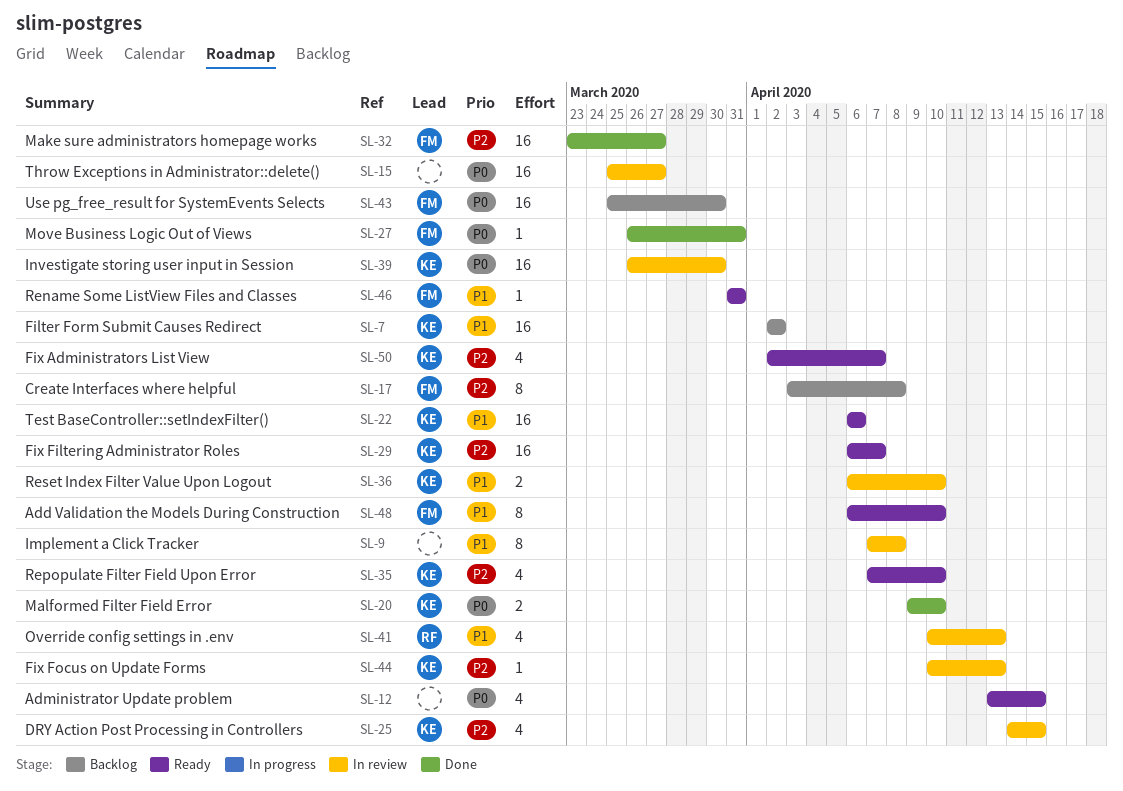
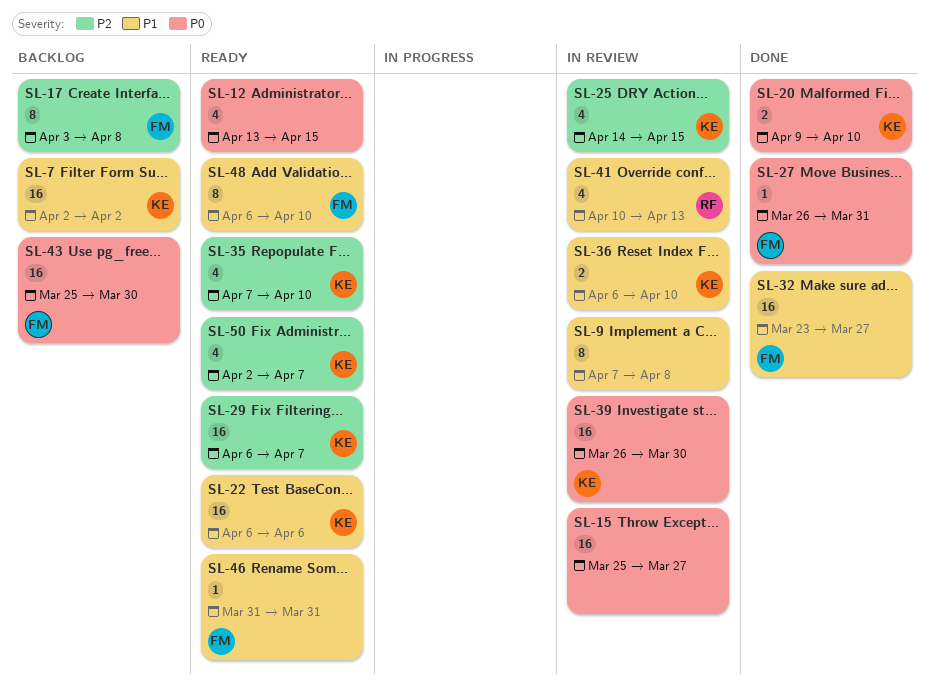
SL-32, priority: P2 -> P1
SL-44: present -> none

